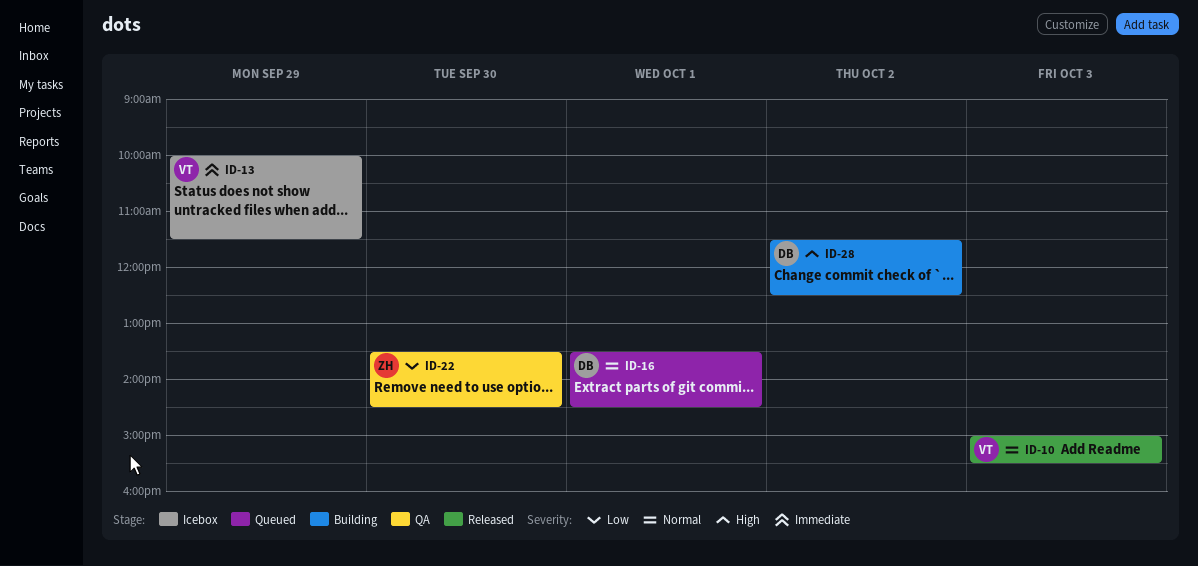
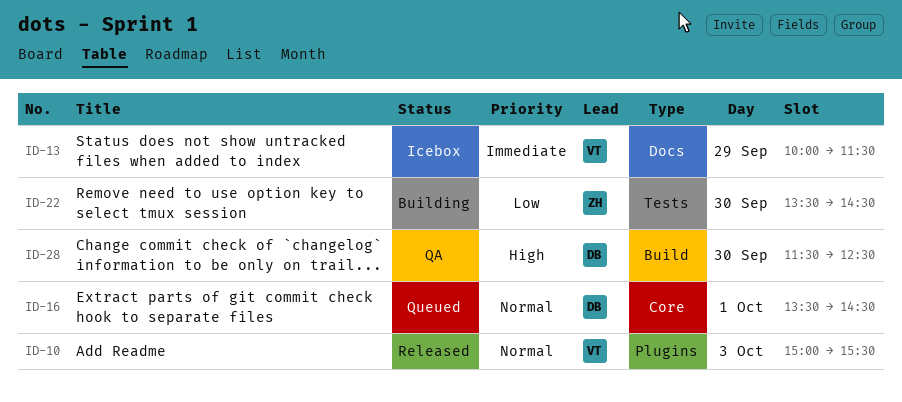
ID-22, status: QA -> Building
ID-28, status: Building -> QA
ID-28, day: Oct 2 -> Sep 30

